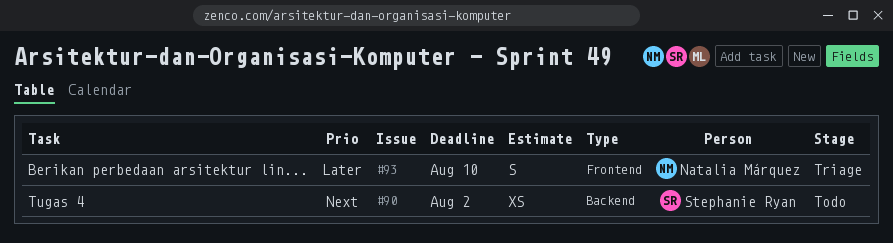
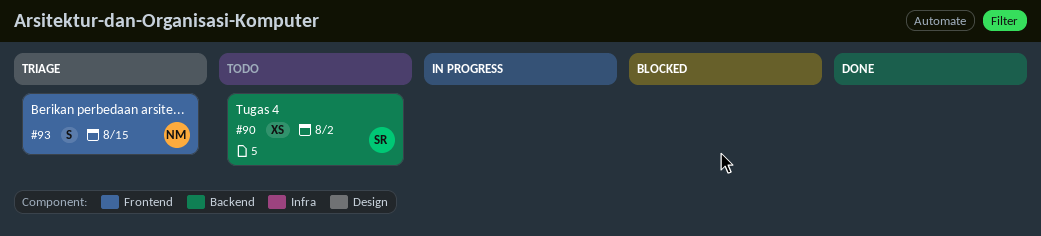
#93, due: Aug 10 -> Aug 15

